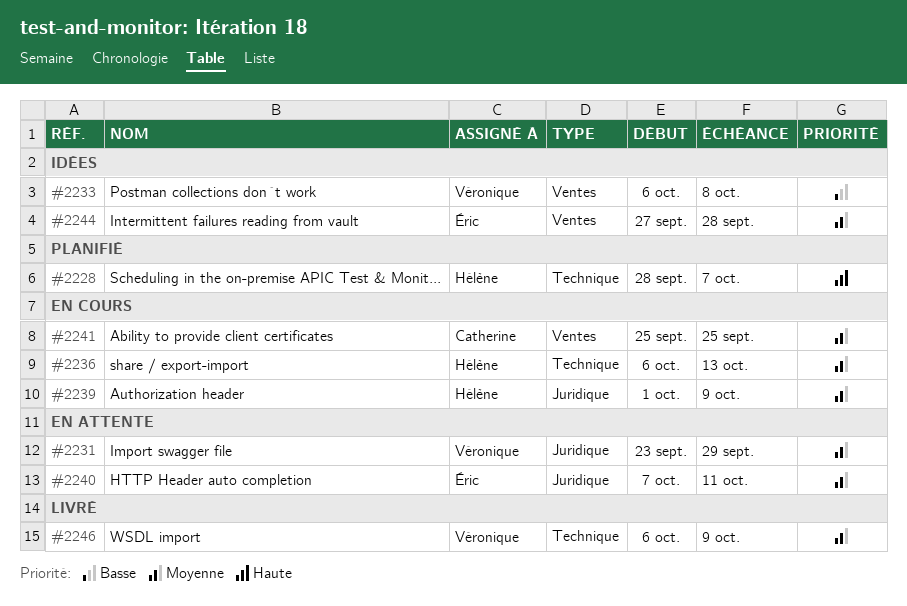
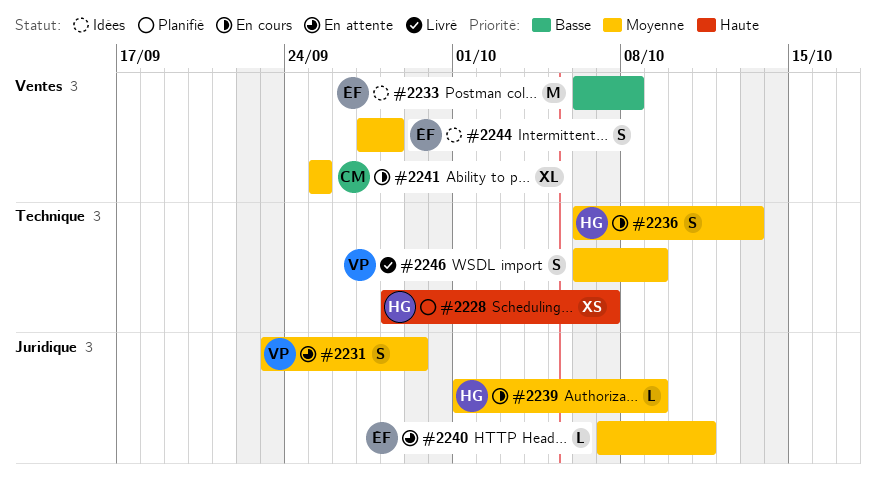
#2233, owner: Véronique -> Éric

